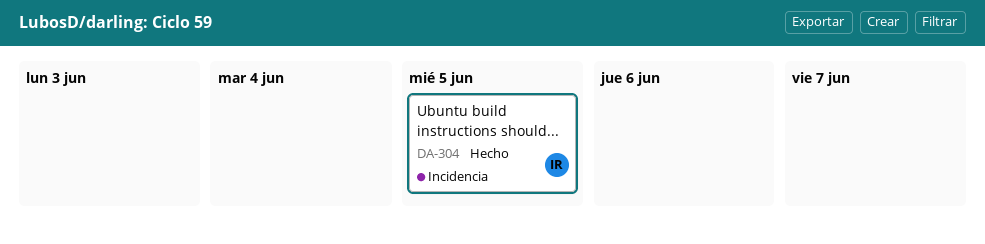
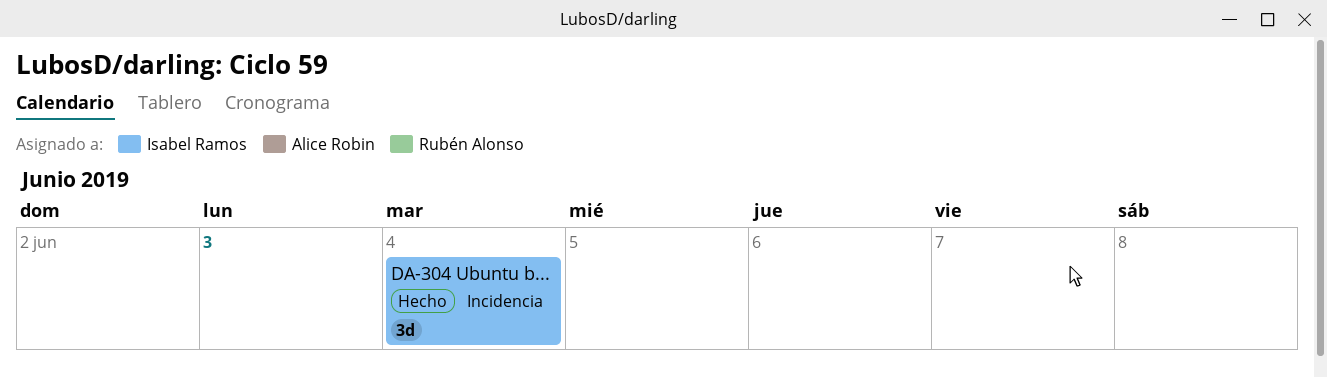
DA-304, due: Jun 5 -> Jun 4

